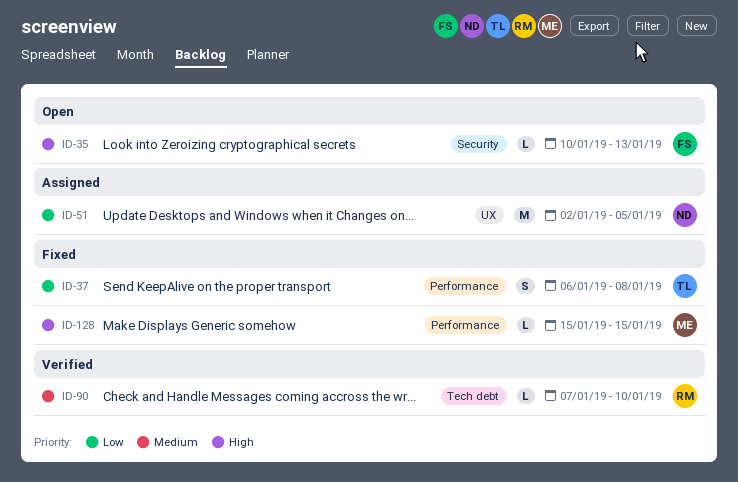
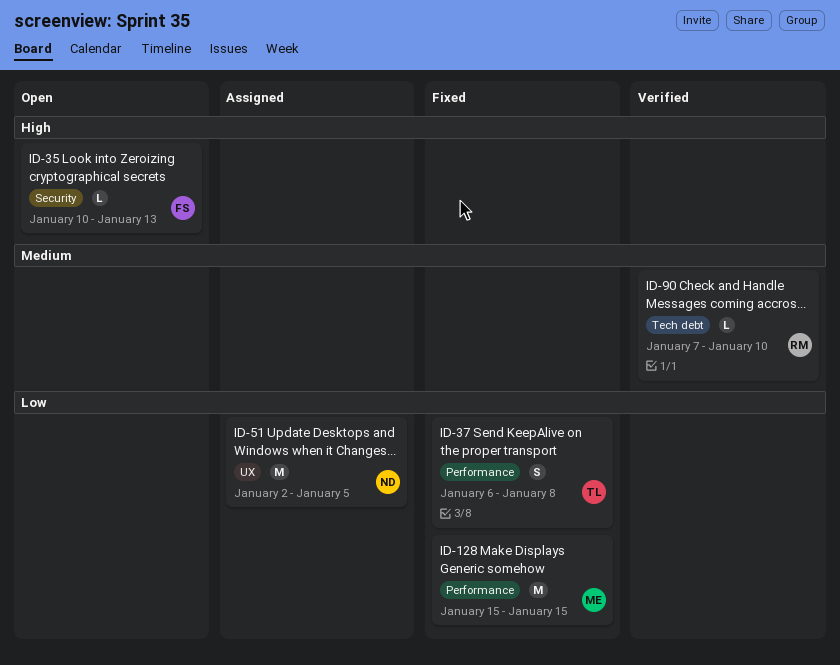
ID-128, priority: High -> Low
ID-128, estimate: L -> M

